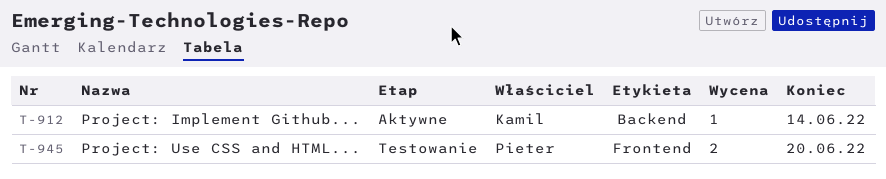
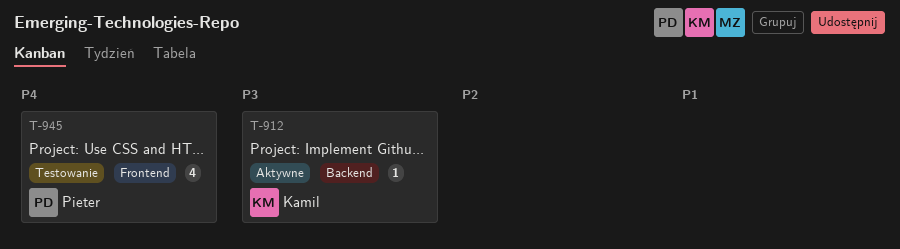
T-945, estimate: 2 -> 4

